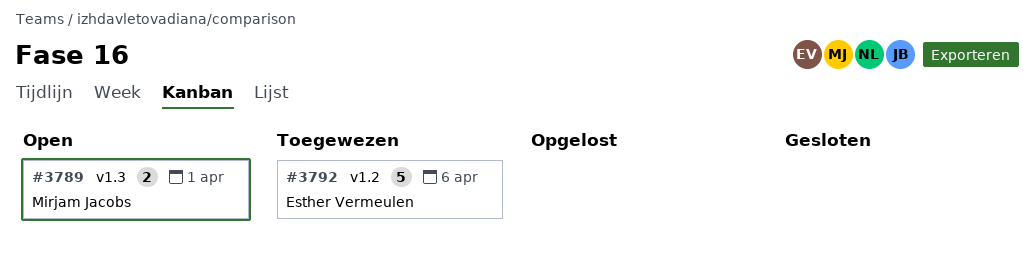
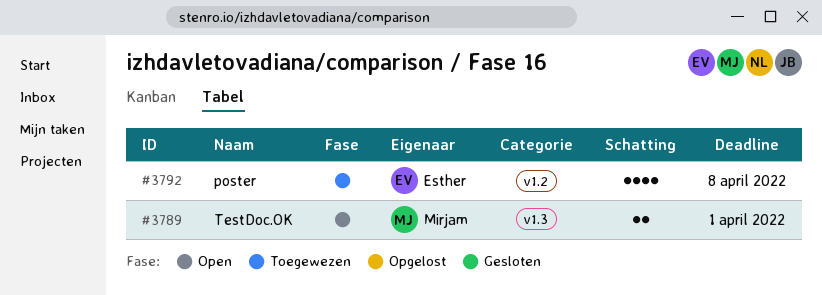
#3792, estimate: 5 -> 4
#3792, due: Apr 6 -> Apr 8

